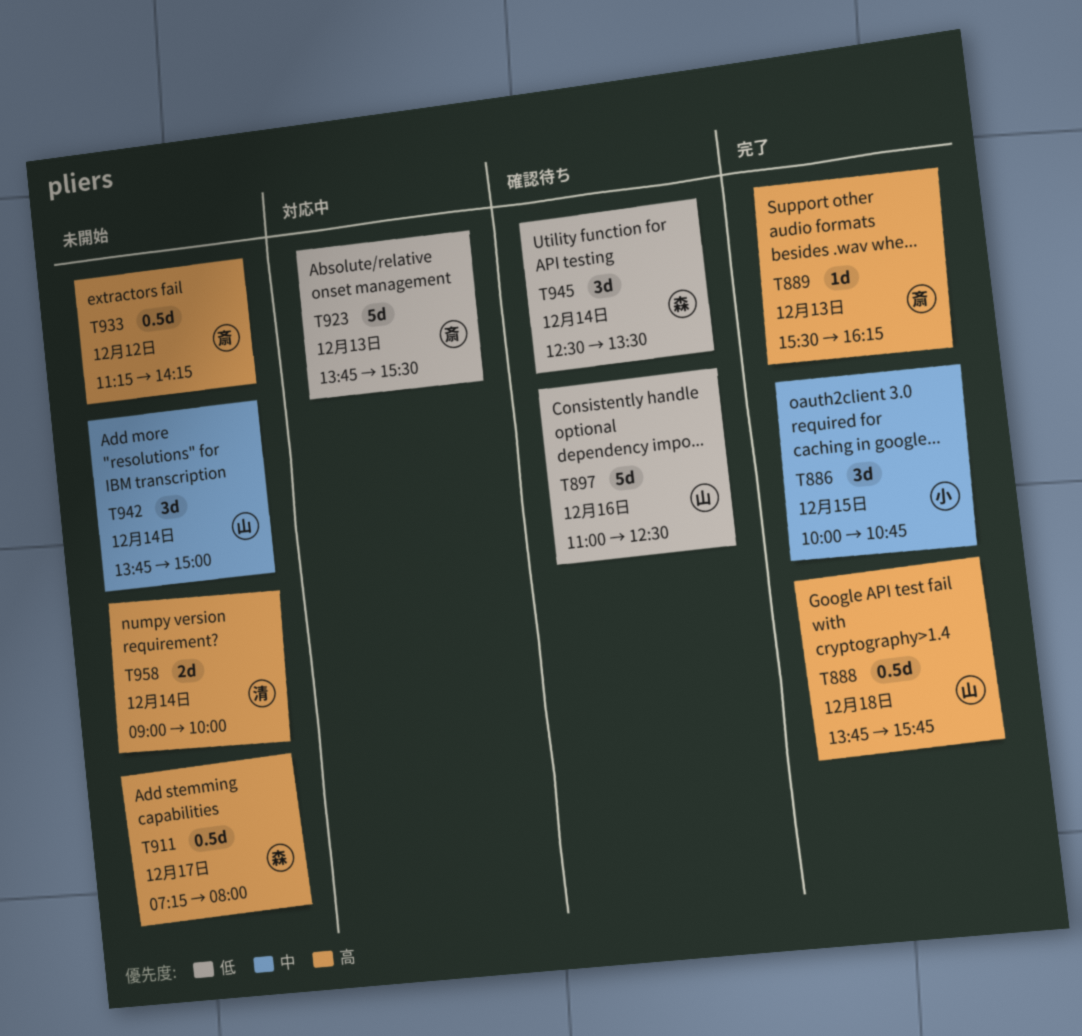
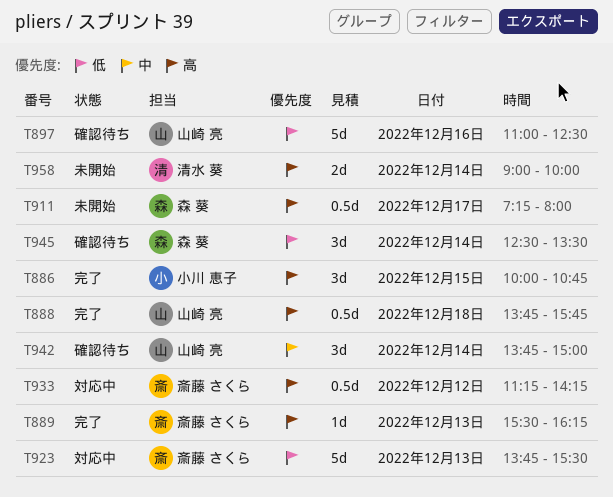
T886, priority: 中 -> 高
T933, status: 未開始 -> 対応中
T942, status: 未開始 -> 確認待ち

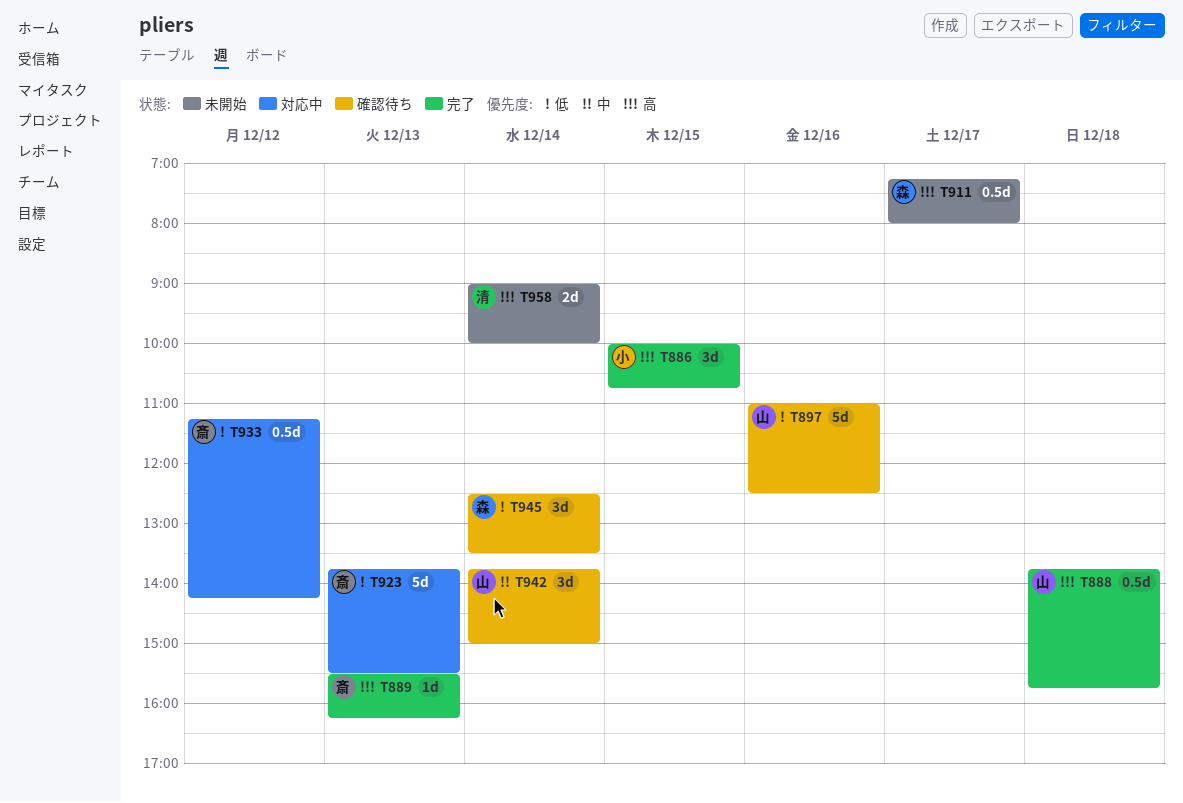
T933, priority: 高 -> 低

